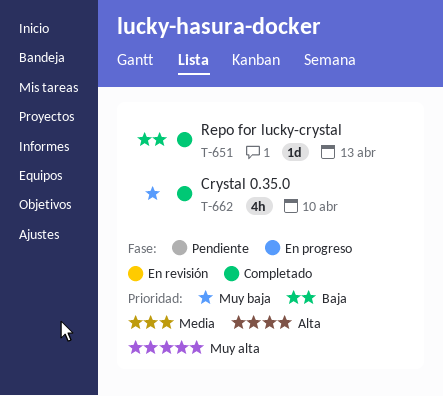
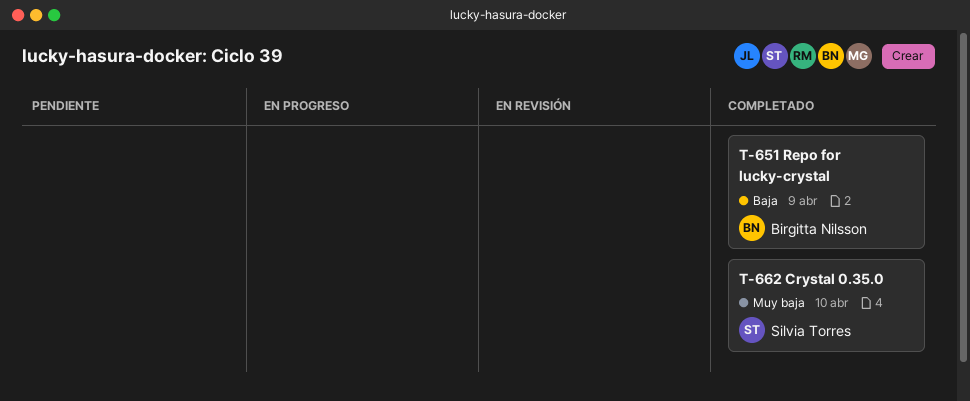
T-651, due: Apr 13 -> Apr 9

